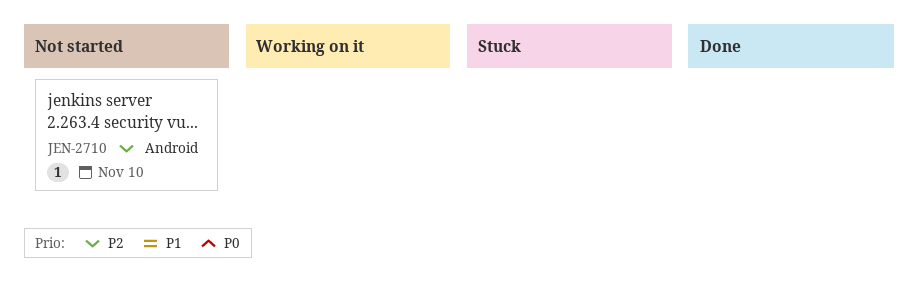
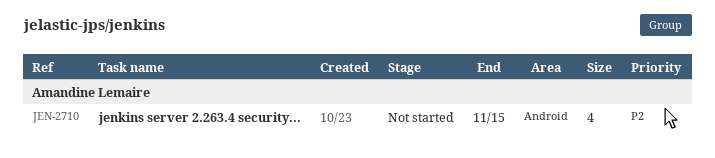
JEN-2710, estimate: 1 -> 4
JEN-2710, due: Nov 10 -> Nov 15

